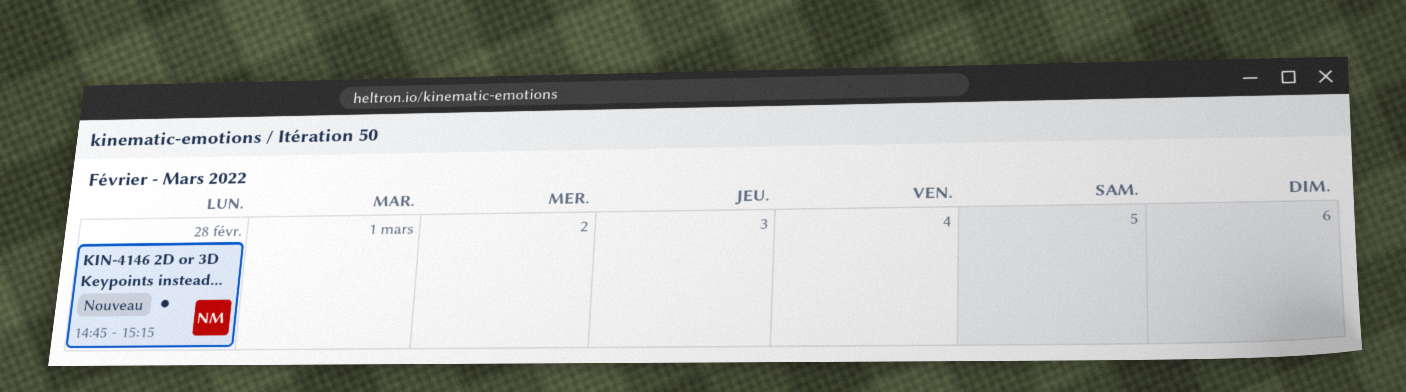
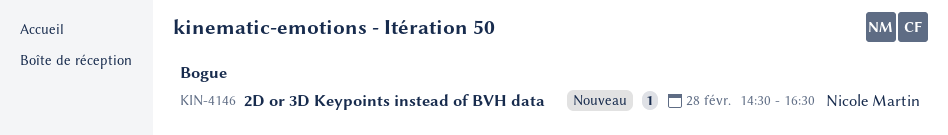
KIN-4146, begins: 14:45 -> 14:30
KIN-4146, ends: 15:15 -> 16:30

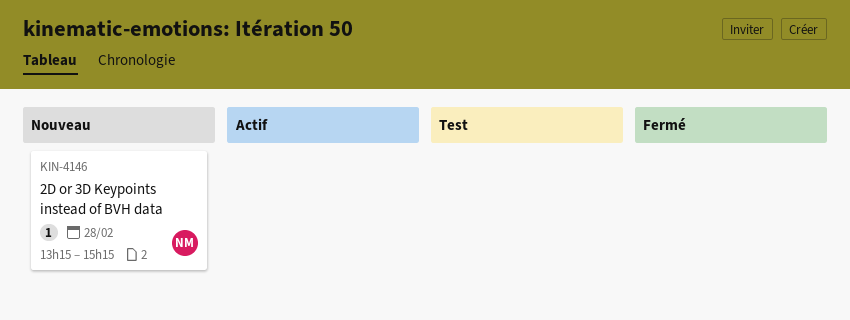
KIN-4146, begins: 14:30 -> 13:15
KIN-4146, ends: 16:30 -> 15:15

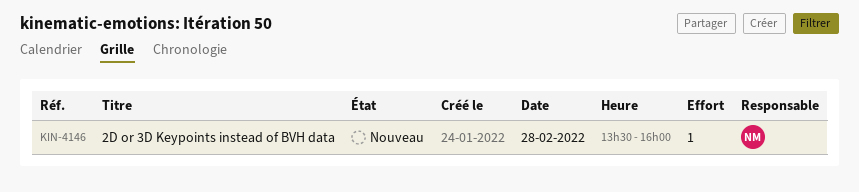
KIN-4146, begins: 13:15 -> 13:30
KIN-4146, ends: 15:15 -> 16:00

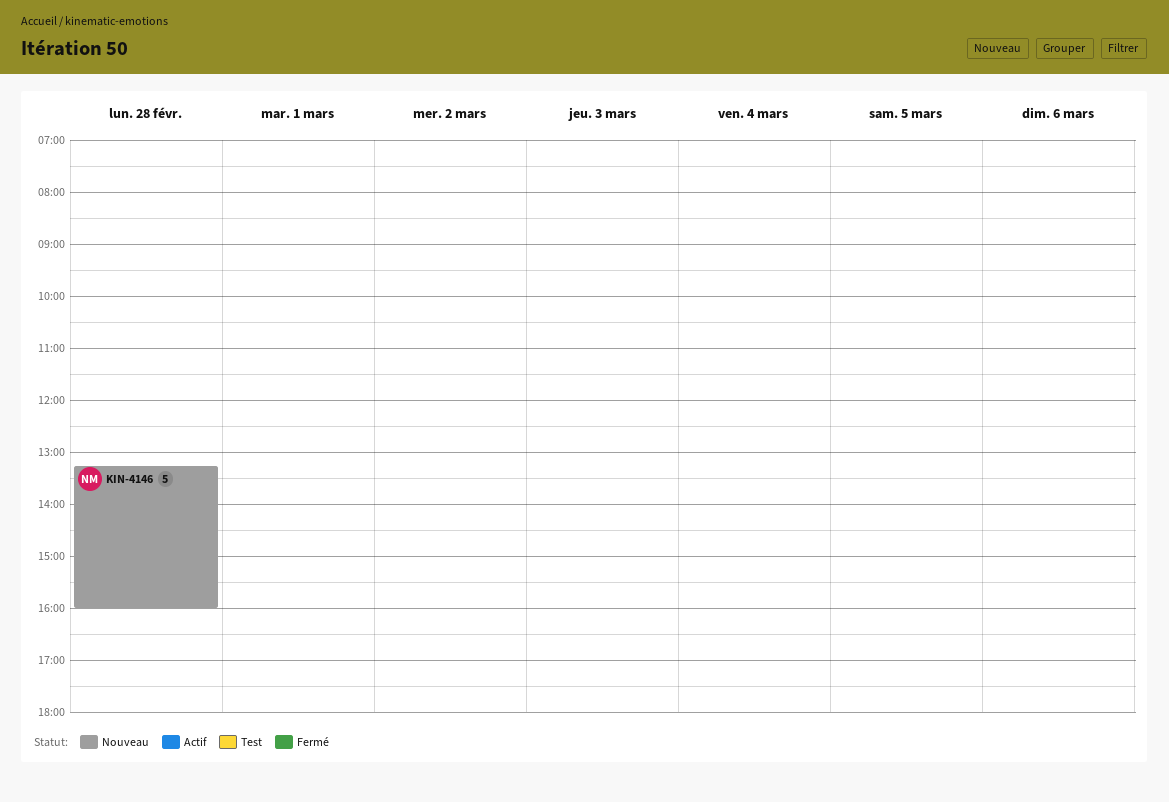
KIN-4146, estimate: 1 -> 5
KIN-4146, begins: 13:30 -> 13:15

